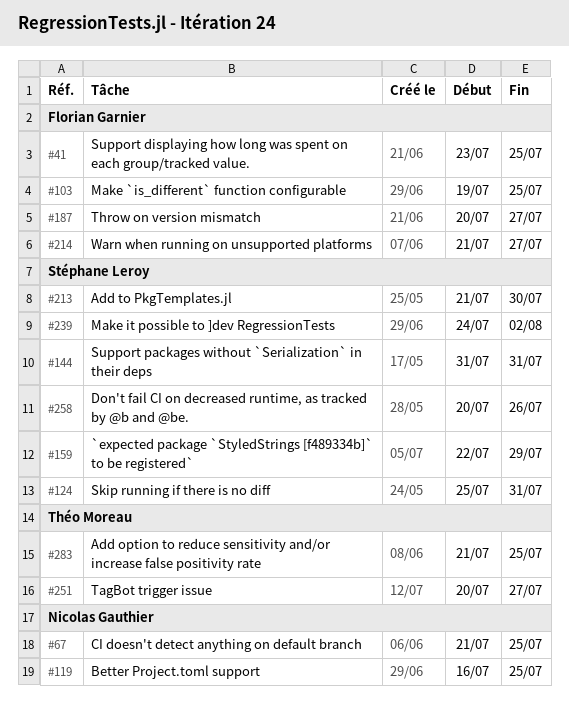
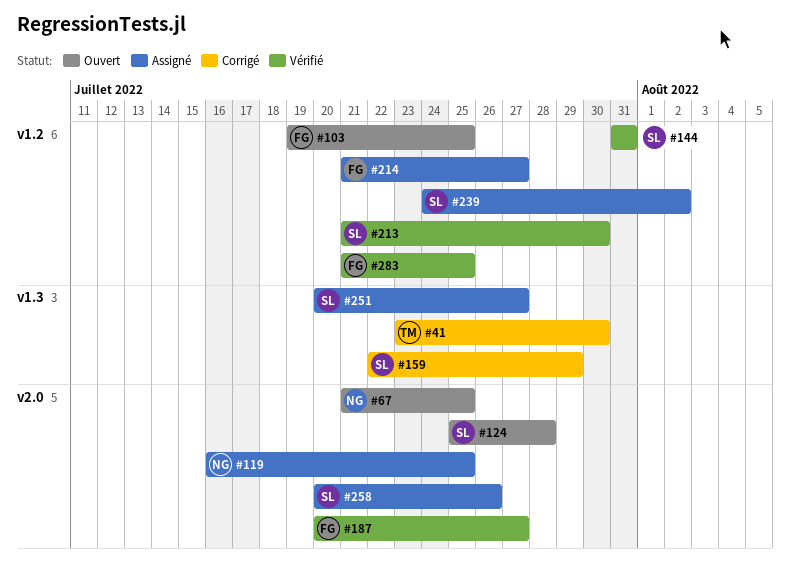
#41, owner: Florian Garnier -> Théo Moreau
#41, due: Jul 25 -> Jul 30
#124, due: Jul 31 -> Jul 28
#251, owner: Théo Moreau -> Stéphane Leroy
#283, owner: Théo Moreau -> Florian Garnier

